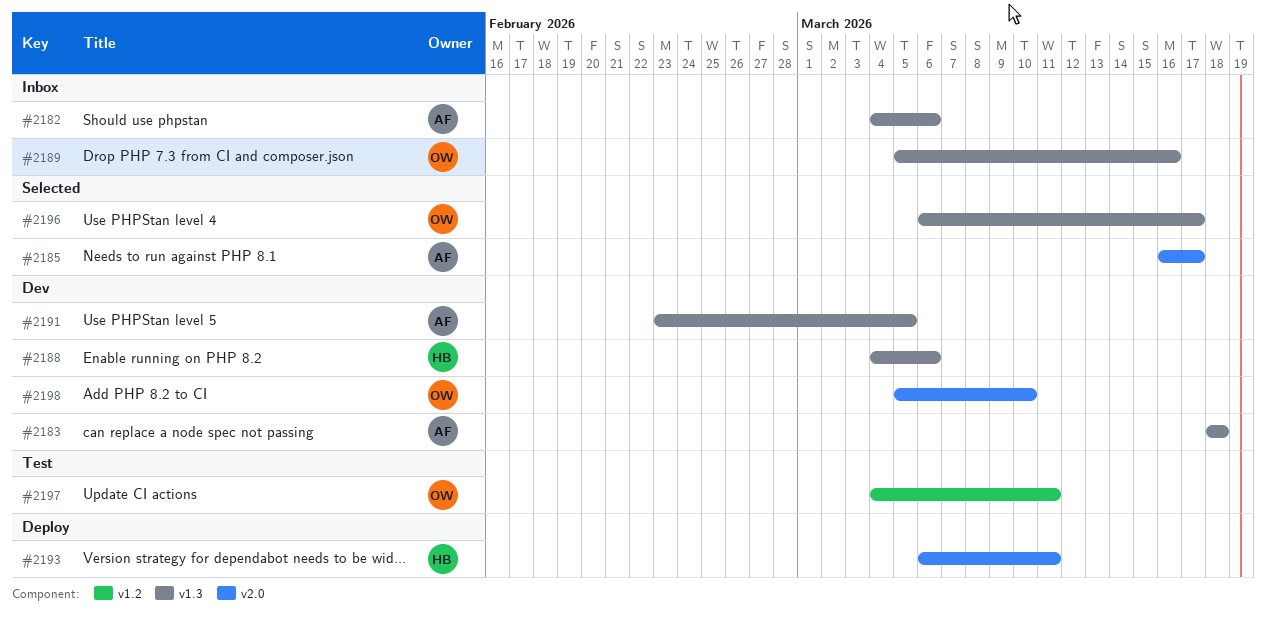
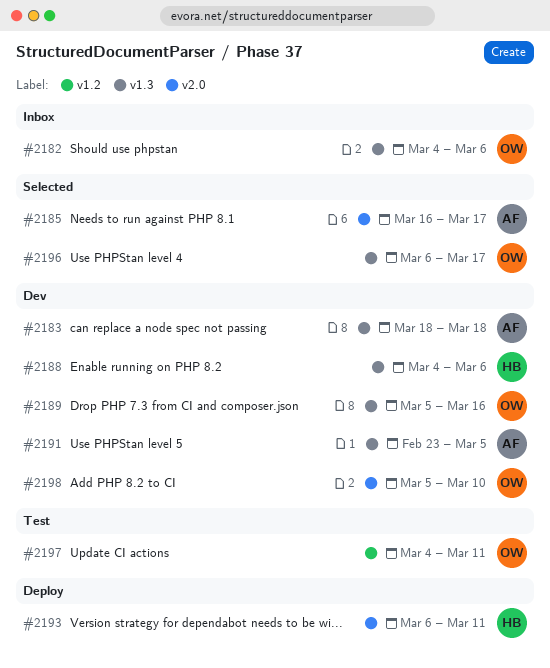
#2182, owner: AF -> OW
#2189, status: Inbox -> Dev

